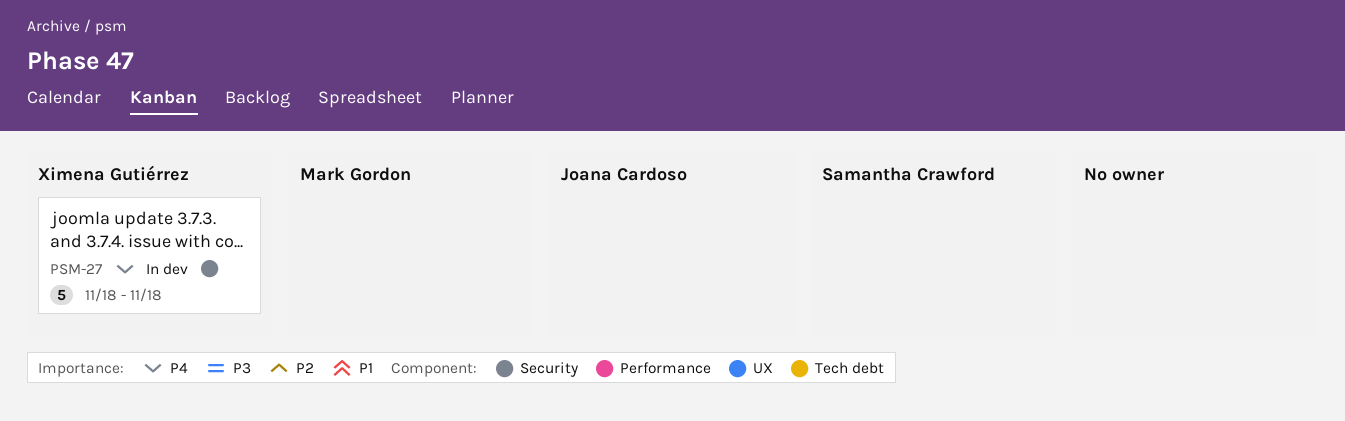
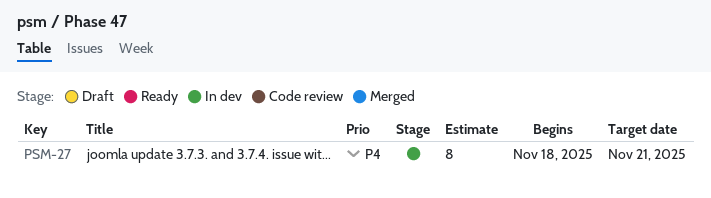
PSM-27, estimate: 5 -> 8
PSM-27, due: Nov 18 -> Nov 21

